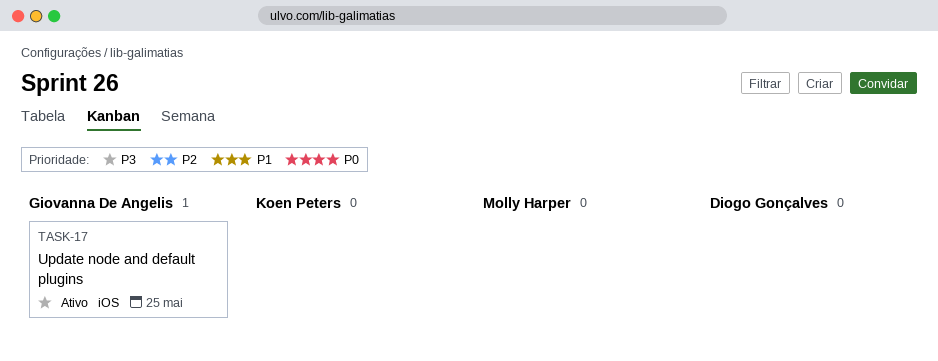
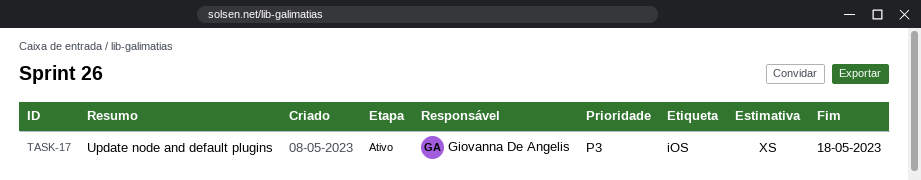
TASK-17, due: May 25 -> May 18

